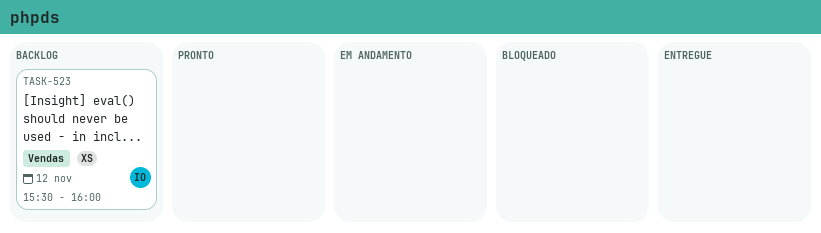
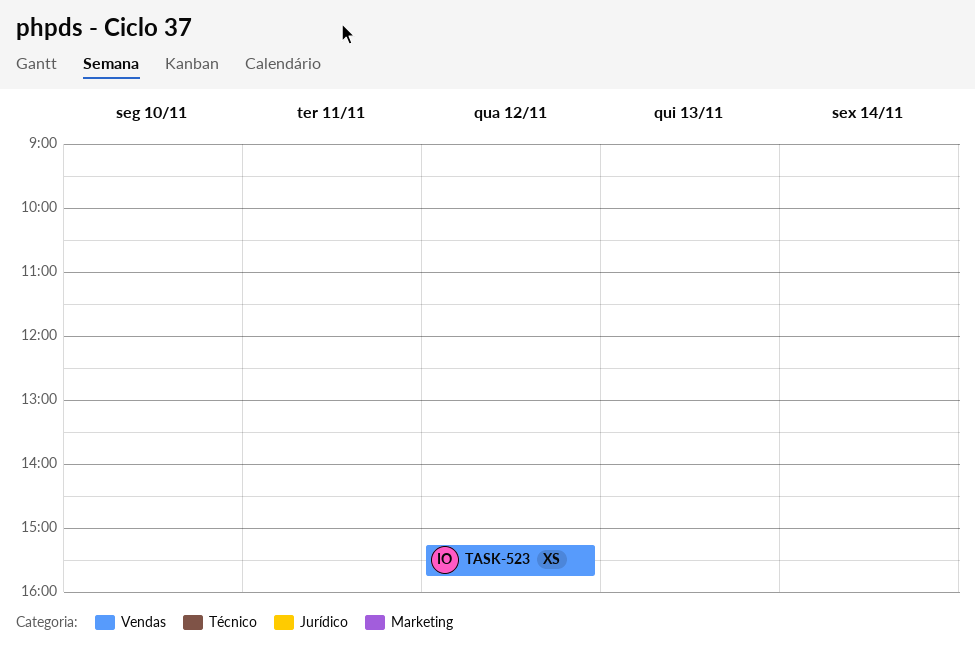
TASK-523, begins: 15:30 -> 15:15
TASK-523, ends: 16:00 -> 15:45

